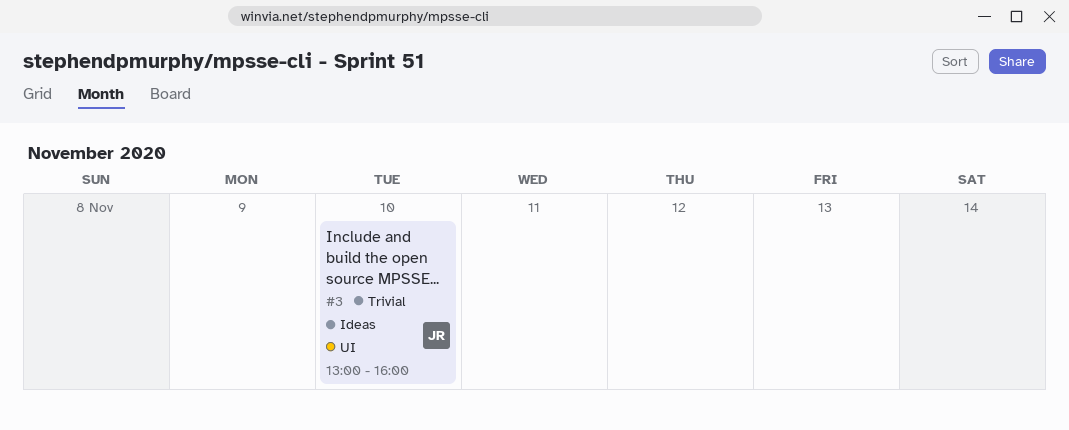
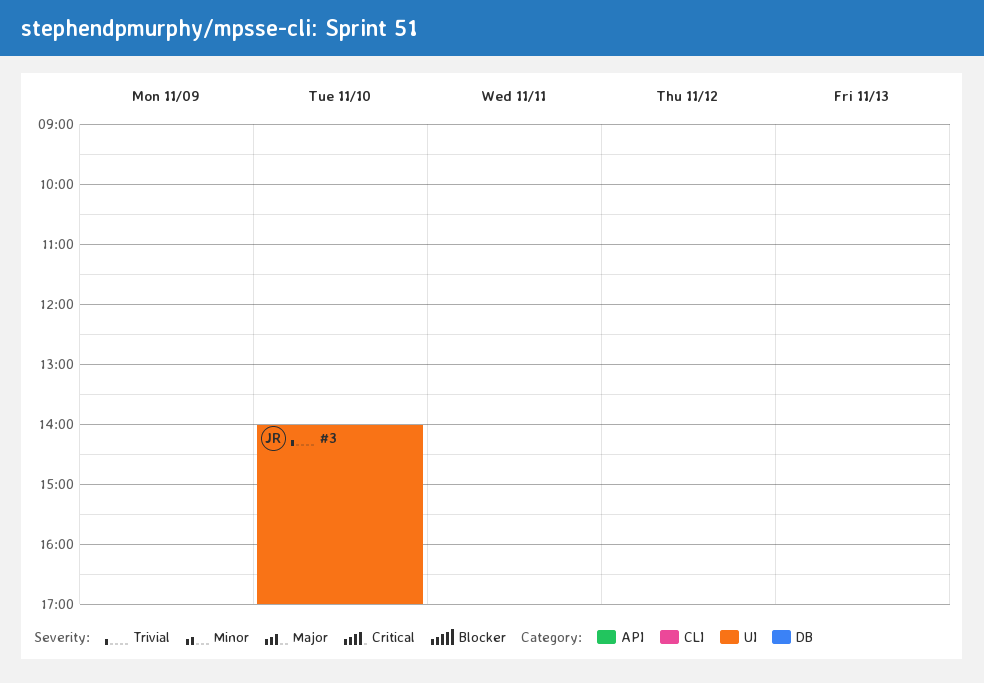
#3, begins: 13:00 -> 14:00
#3, ends: 16:00 -> 17:00

